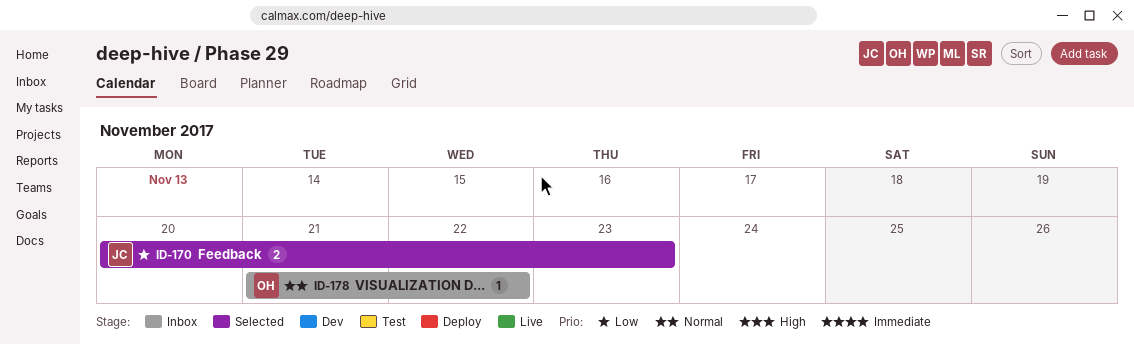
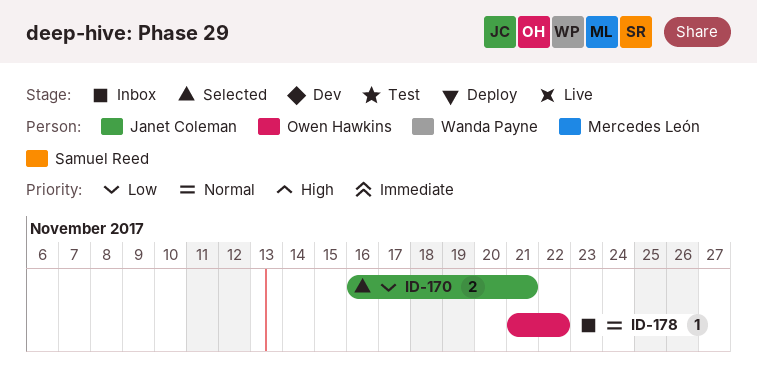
ID-170, start: Nov 20 -> Nov 16
ID-170, due: Nov 23 -> Nov 21

